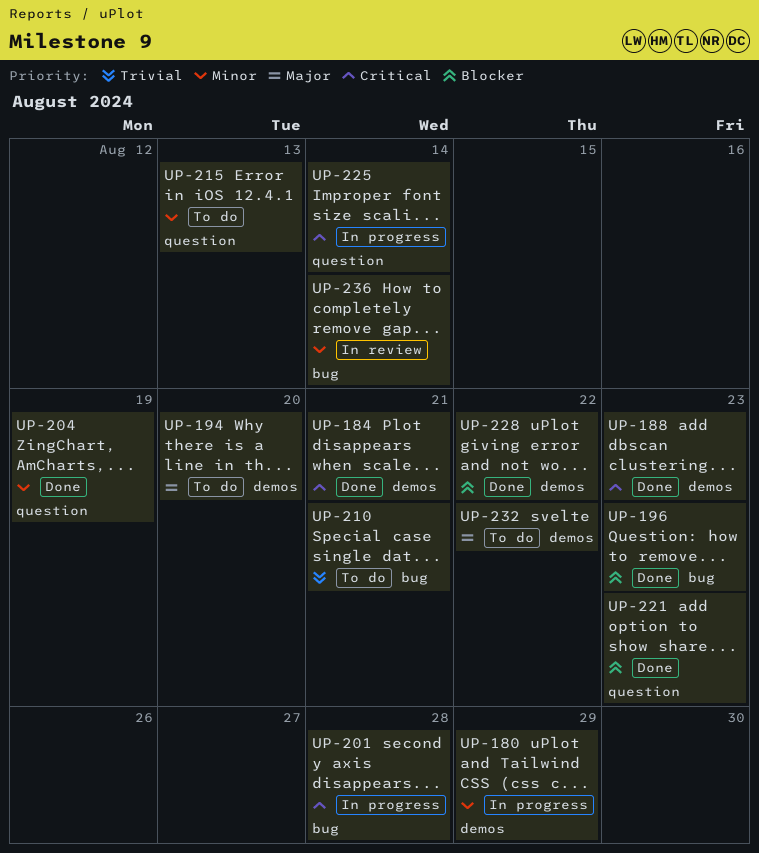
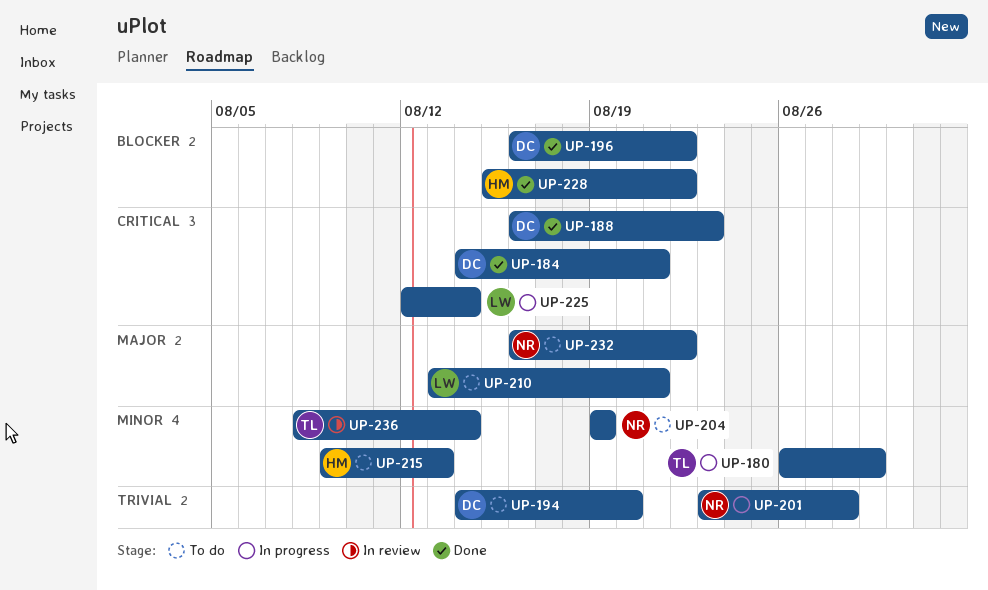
UP-194, priority: Major -> Trivial
UP-196, due: Aug 23 -> Aug 22
UP-201, priority: Critical -> Trivial
UP-204, status: Done -> To do
UP-210, priority: Trivial -> Major
UP-221: present -> none

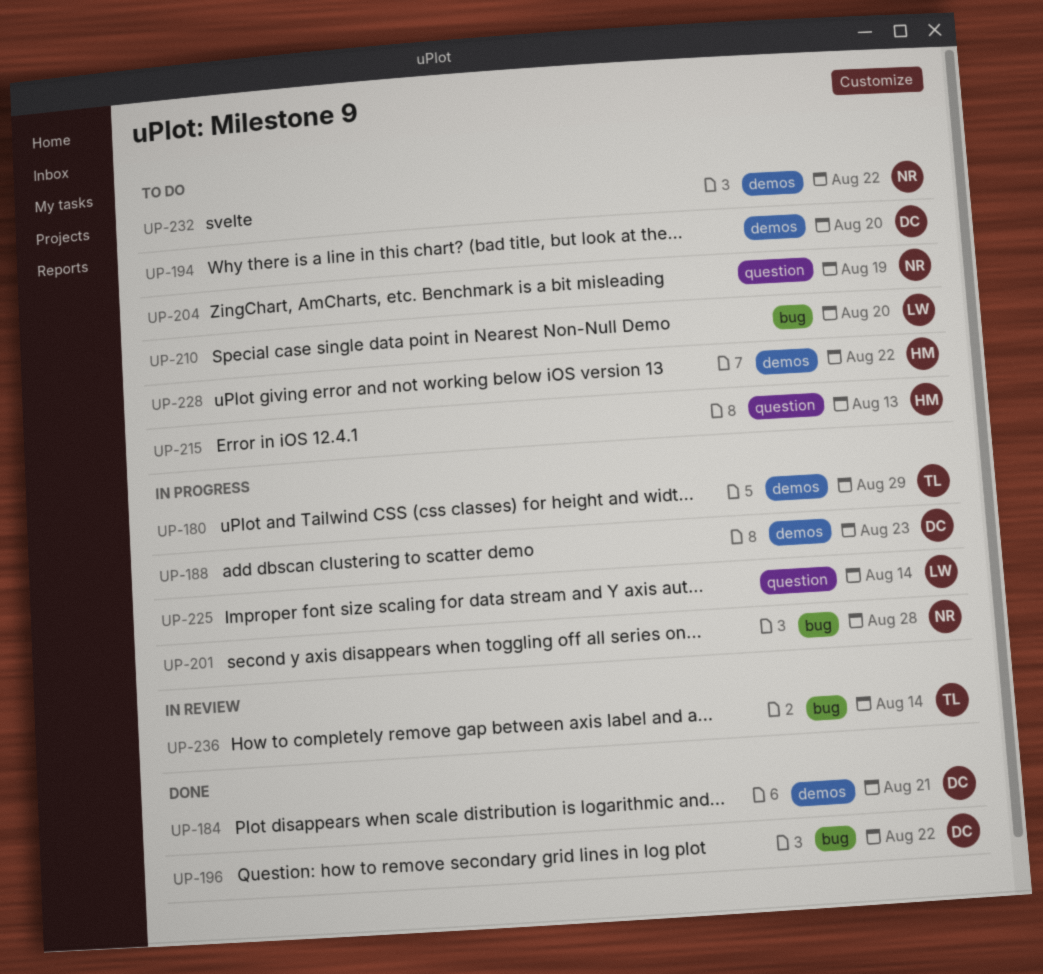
UP-188, status: Done -> In progress
UP-210, due: Aug 21 -> Aug 20
UP-228, status: Done -> To do

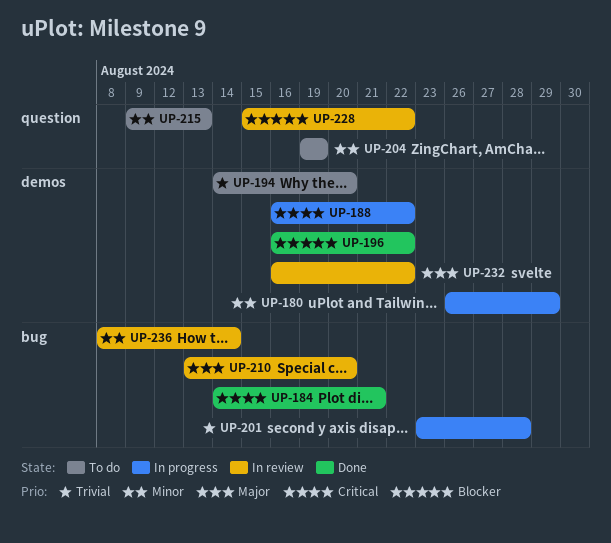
UP-184, label: demos -> bug
UP-188, due: Aug 23 -> Aug 22
UP-196, label: bug -> demos
UP-210, status: To do -> In review
UP-225: present -> none
UP-228, status: To do -> In review
UP-228, label: demos -> question
UP-232, status: To do -> In review

